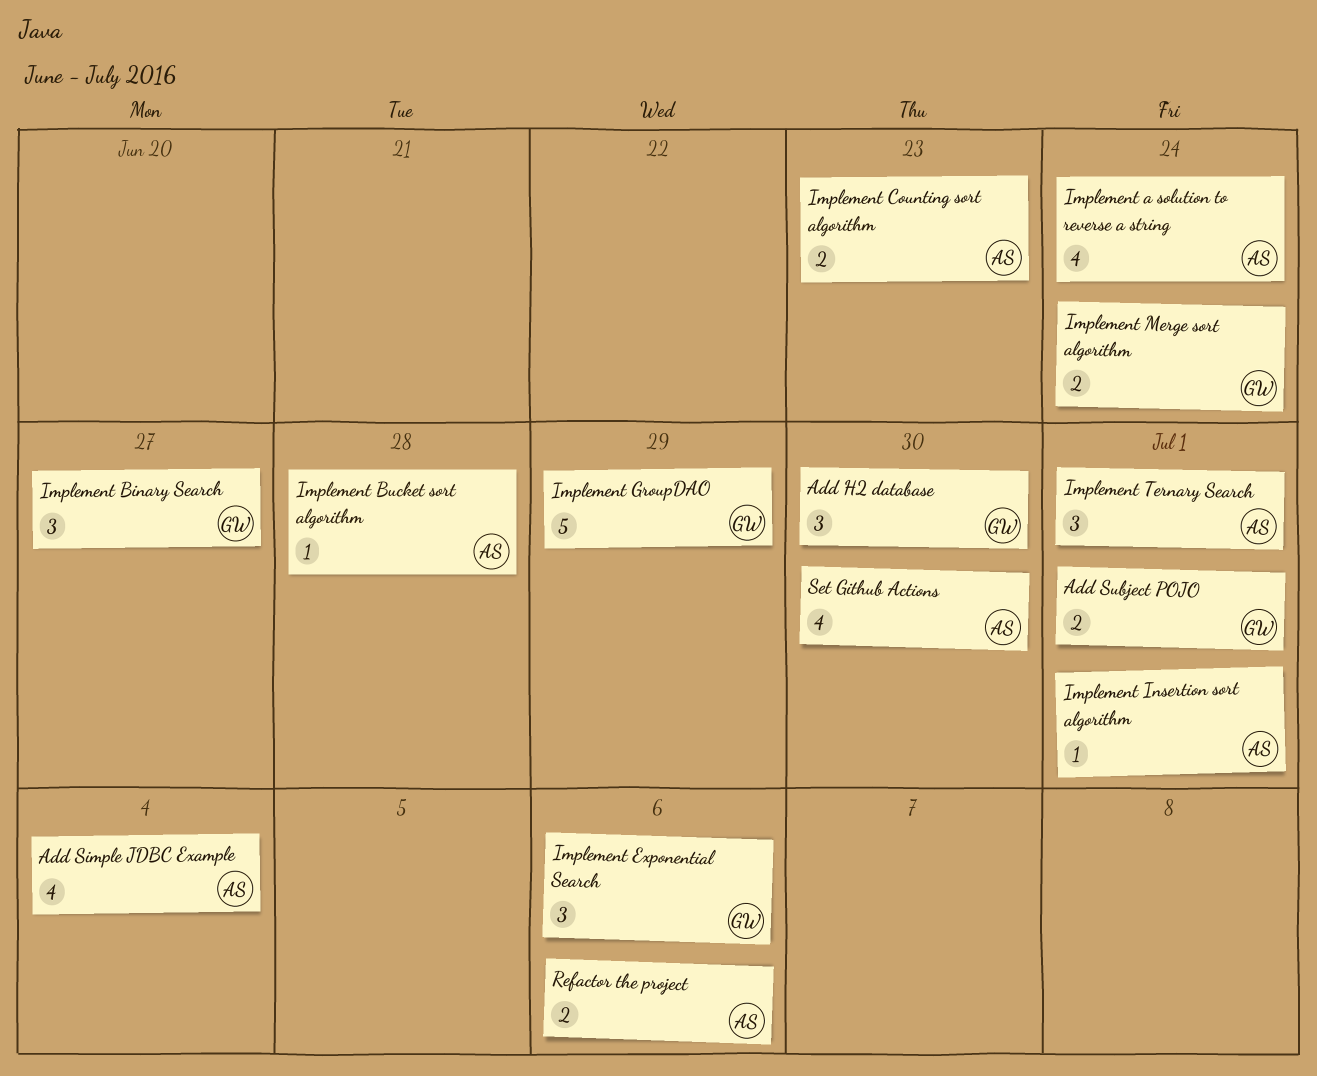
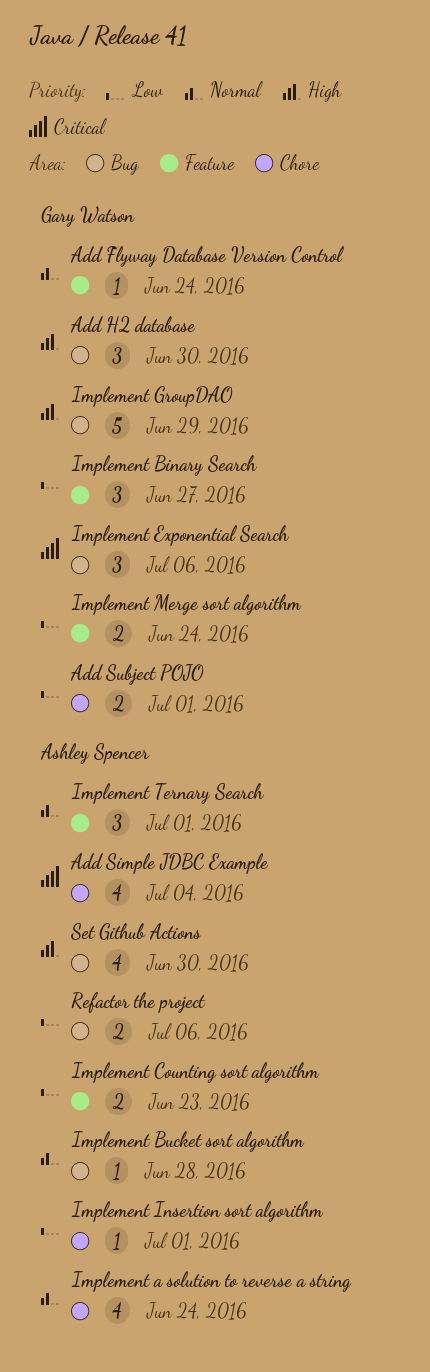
Add Flyway Database Version Control: none -> present

